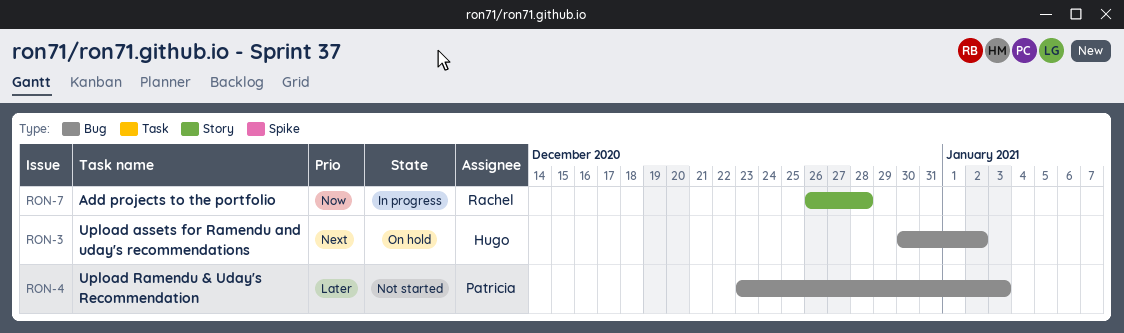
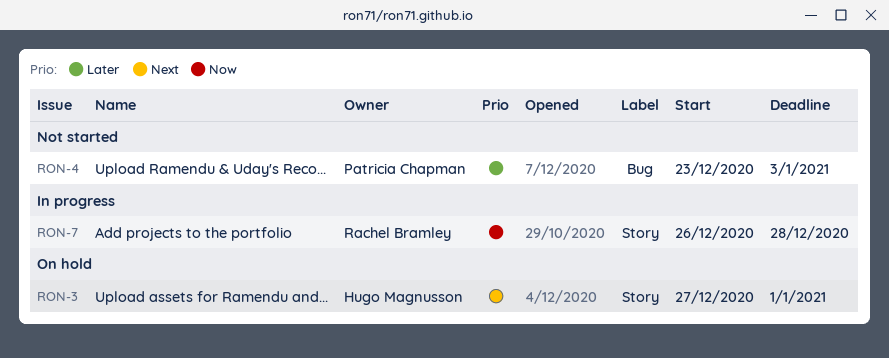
RON-3, label: Bug -> Story
RON-3, start: Dec 30 -> Dec 27
RON-3, due: Jan 2 -> Jan 1

